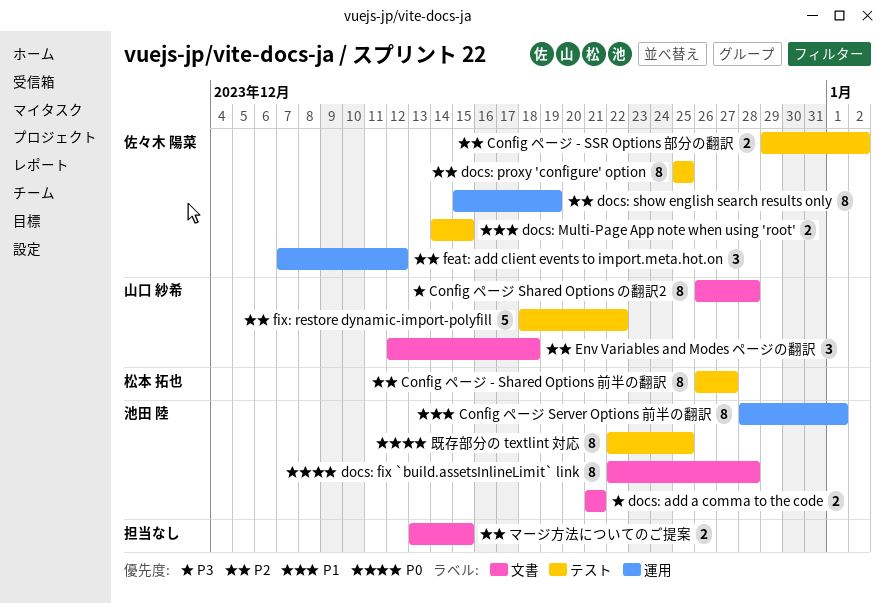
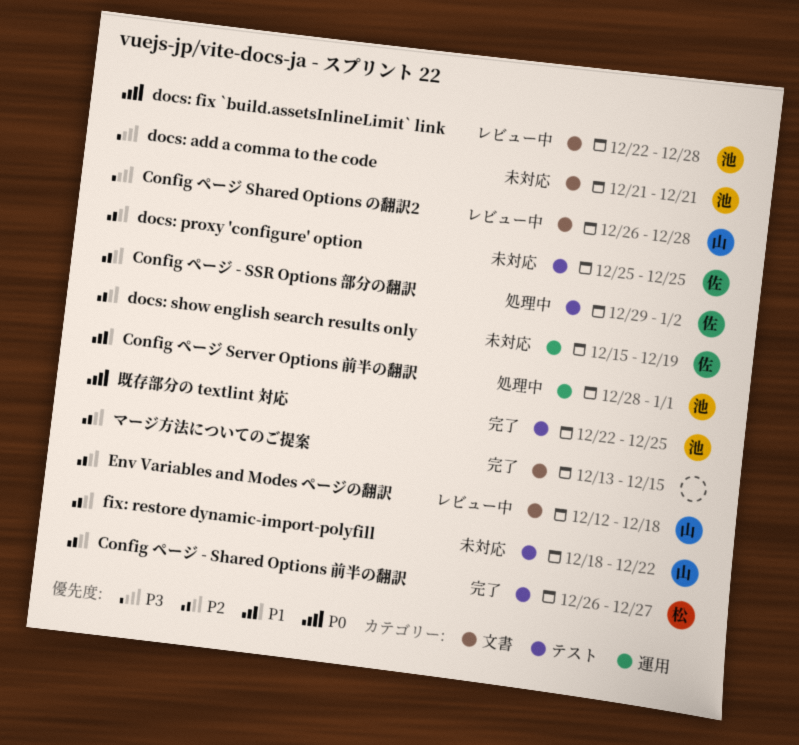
docs: Multi-Page App note when using 'root': present -> none
feat: add client events to import.meta.hot.on: present -> none

